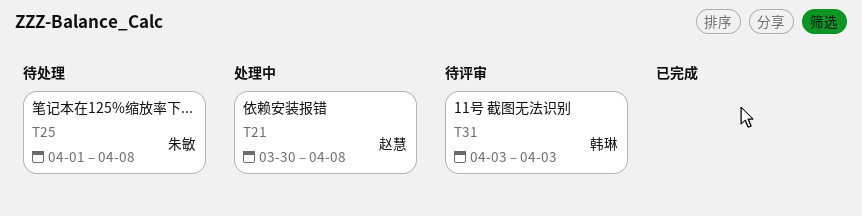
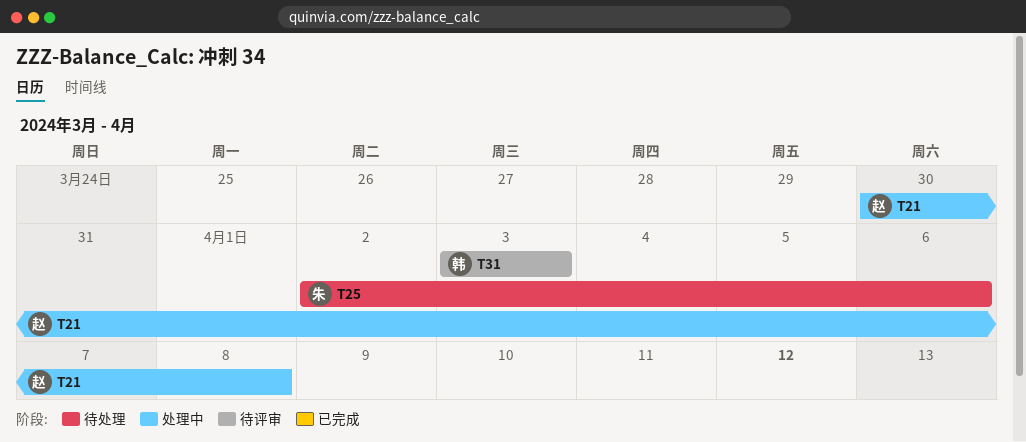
T25, start: Apr 1 -> Apr 2
T25, due: Apr 8 -> Apr 6

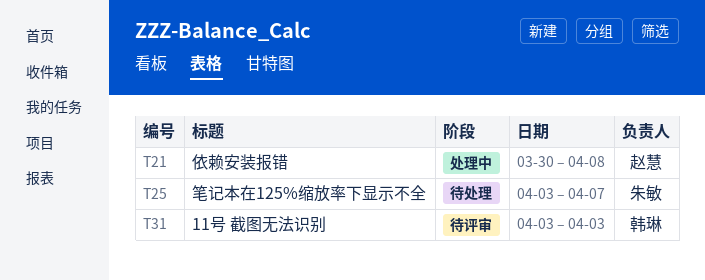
T25, start: Apr 2 -> Apr 3
T25, due: Apr 6 -> Apr 7

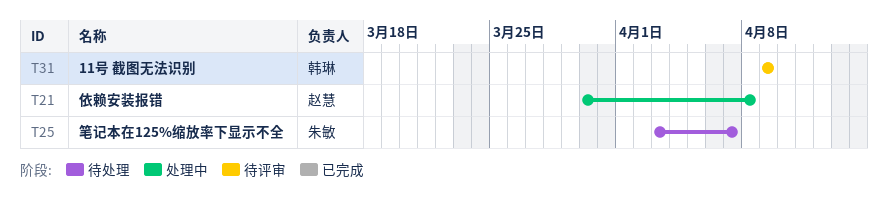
T31, start: Apr 3 -> Apr 9
T31, due: Apr 3 -> Apr 9

